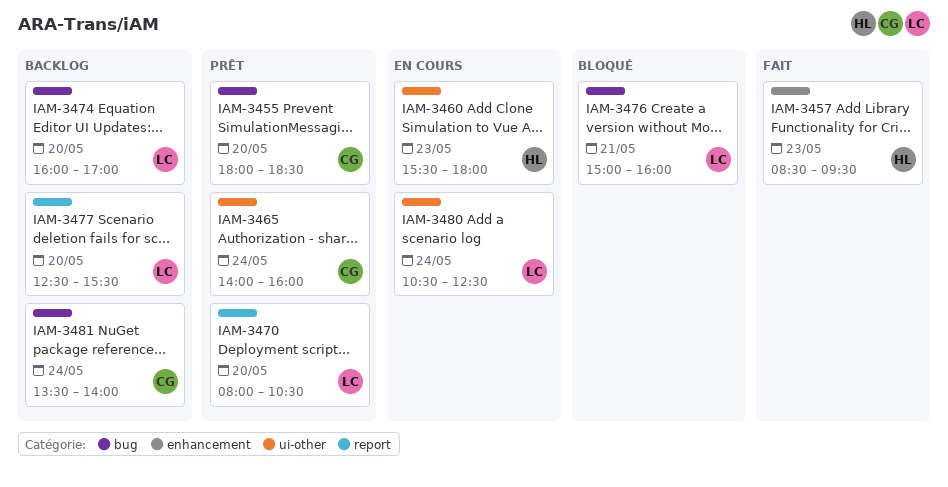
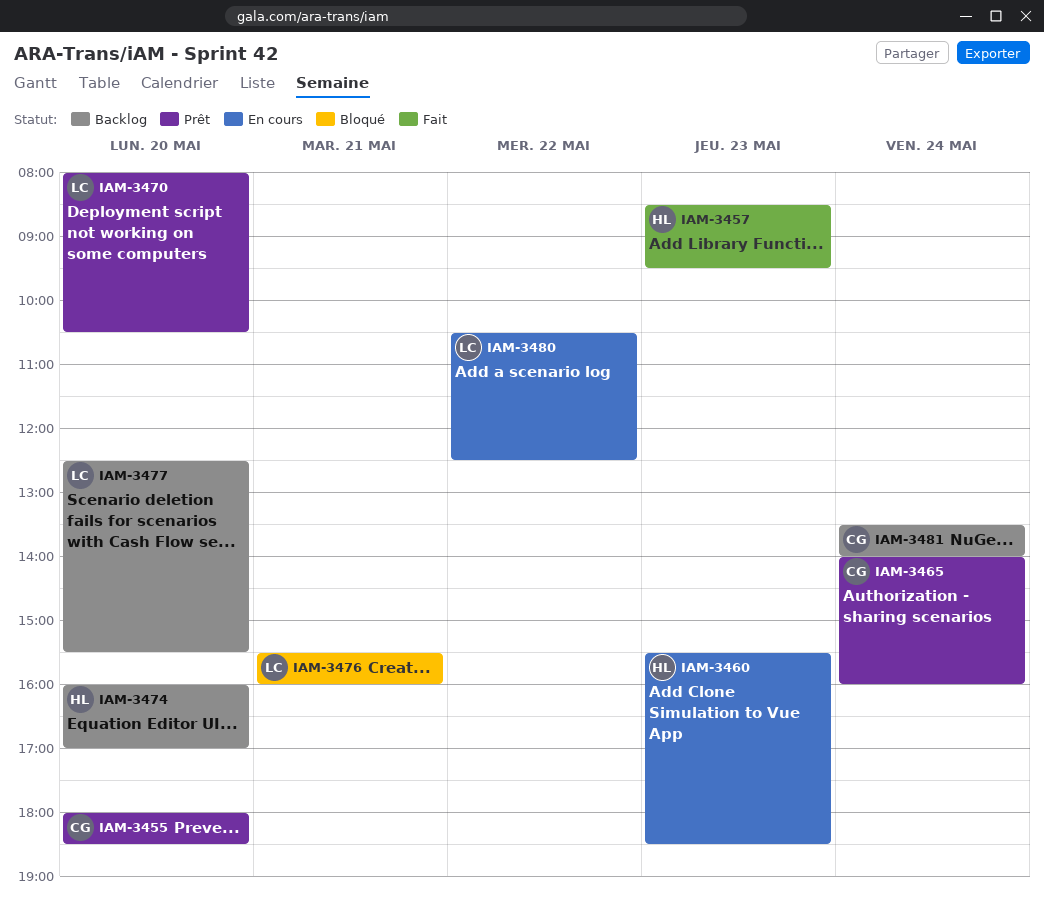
IAM-3460, ends: 18:00 -> 18:30
IAM-3474, owner: LC -> HL
IAM-3476, begins: 15:00 -> 15:30
IAM-3480, day: May 24 -> May 22

